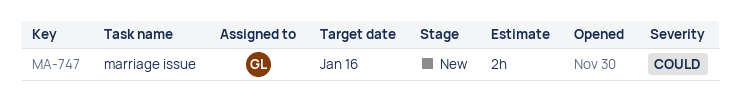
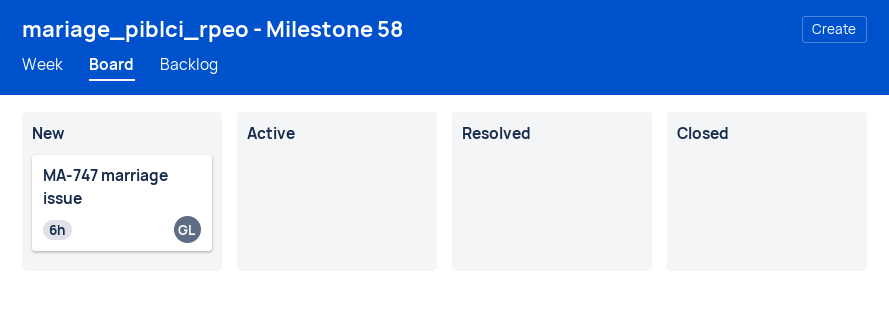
MA-747, estimate: 2h -> 6h

